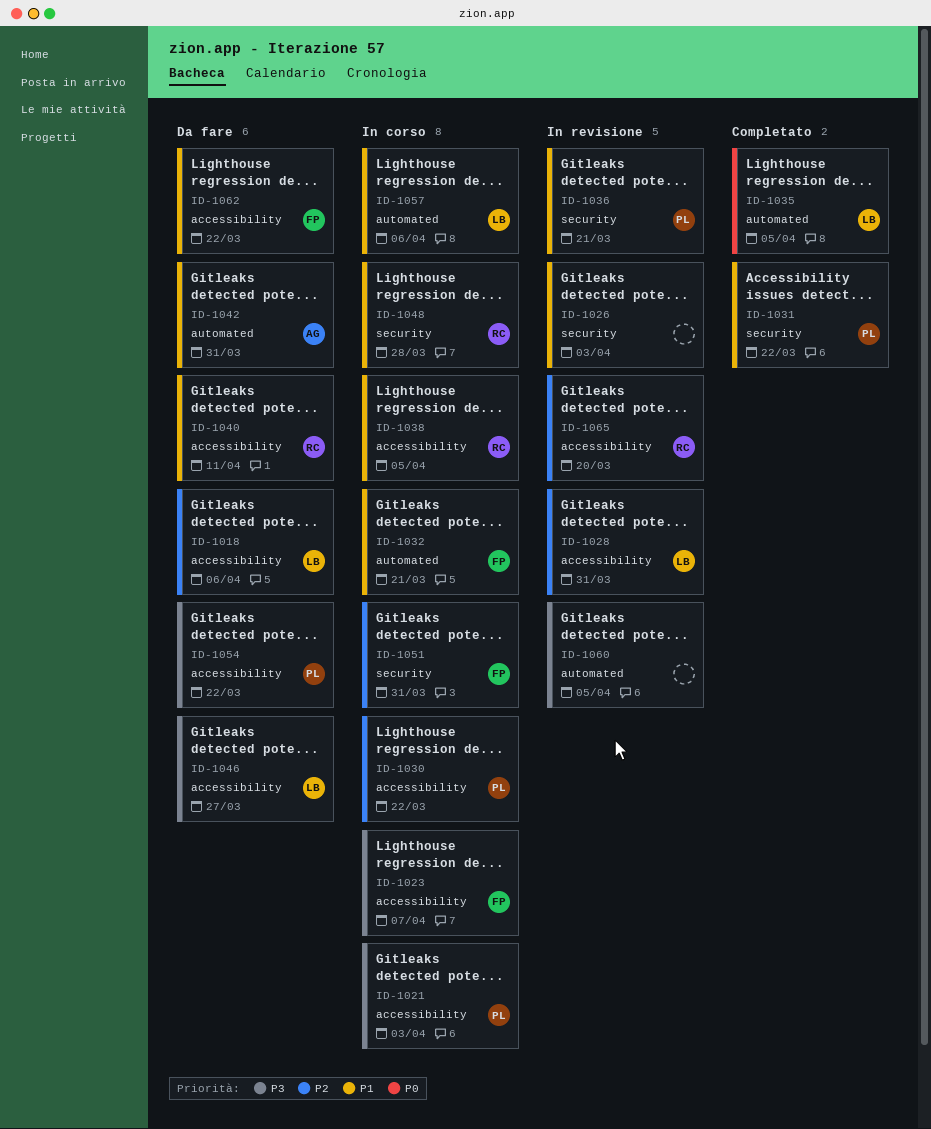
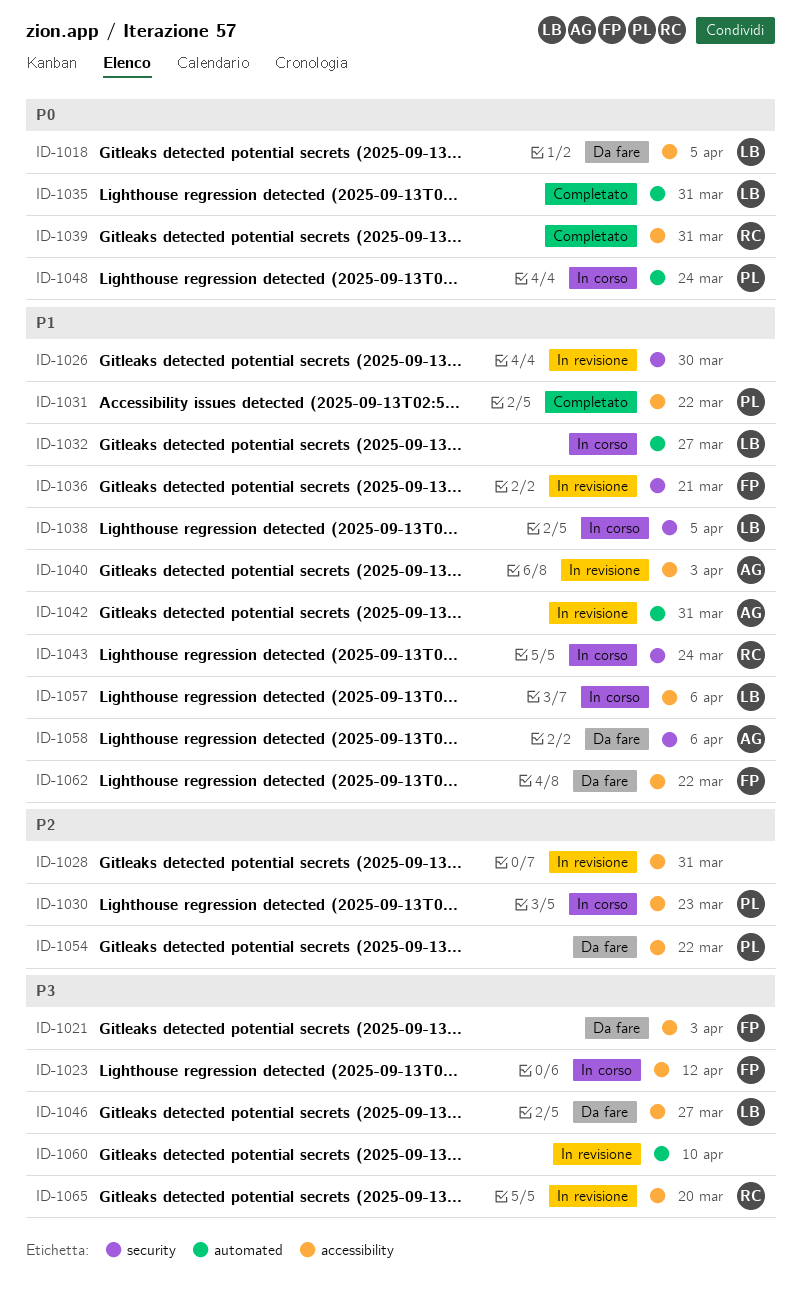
ID-1018, priority: P2 -> P0
ID-1018, due: Apr 6 -> Apr 5
ID-1021, status: In corso -> Da fare
ID-1021, owner: PL -> FP
ID-1023, due: Apr 7 -> Apr 12
ID-1026, due: Apr 3 -> Mar 30
ID-1028, owner: LB -> none
ID-1030, due: Mar 22 -> Mar 23
ID-1031, label: security -> accessibility
ID-1032, owner: FP -> LB
ID-1032, due: Mar 21 -> Mar 27
ID-1035, due: Apr 5 -> Mar 31
ID-1036, owner: PL -> FP
ID-1038, owner: RC -> LB
ID-1038, label: accessibility -> security
ID-1039: none -> present
ID-1040, status: Da fare -> In revisione
ID-1040, owner: RC -> AG
ID-1040, due: Apr 11 -> Apr 3
ID-1042, status: Da fare -> In revisione
ID-1043: none -> present
ID-1048, owner: RC -> PL
ID-1048, priority: P1 -> P0
ID-1048, label: security -> automated
ID-1048, due: Mar 28 -> Mar 24
ID-1051: present -> none
ID-1054, priority: P3 -> P2
ID-1057, label: automated -> accessibility
ID-1058: none -> present
ID-1060, due: Apr 5 -> Apr 10
ID-1065, priority: P2 -> P3

